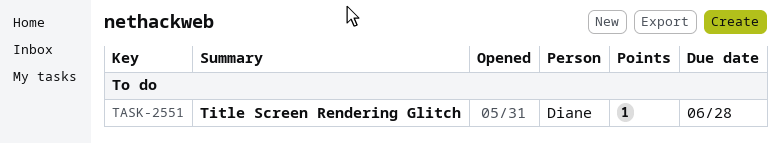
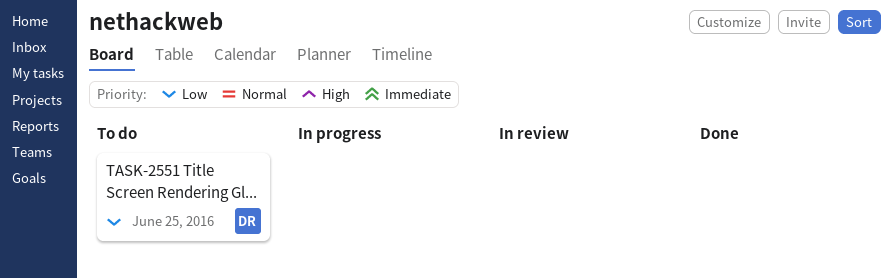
TASK-2551, due: Jun 28 -> Jun 25

